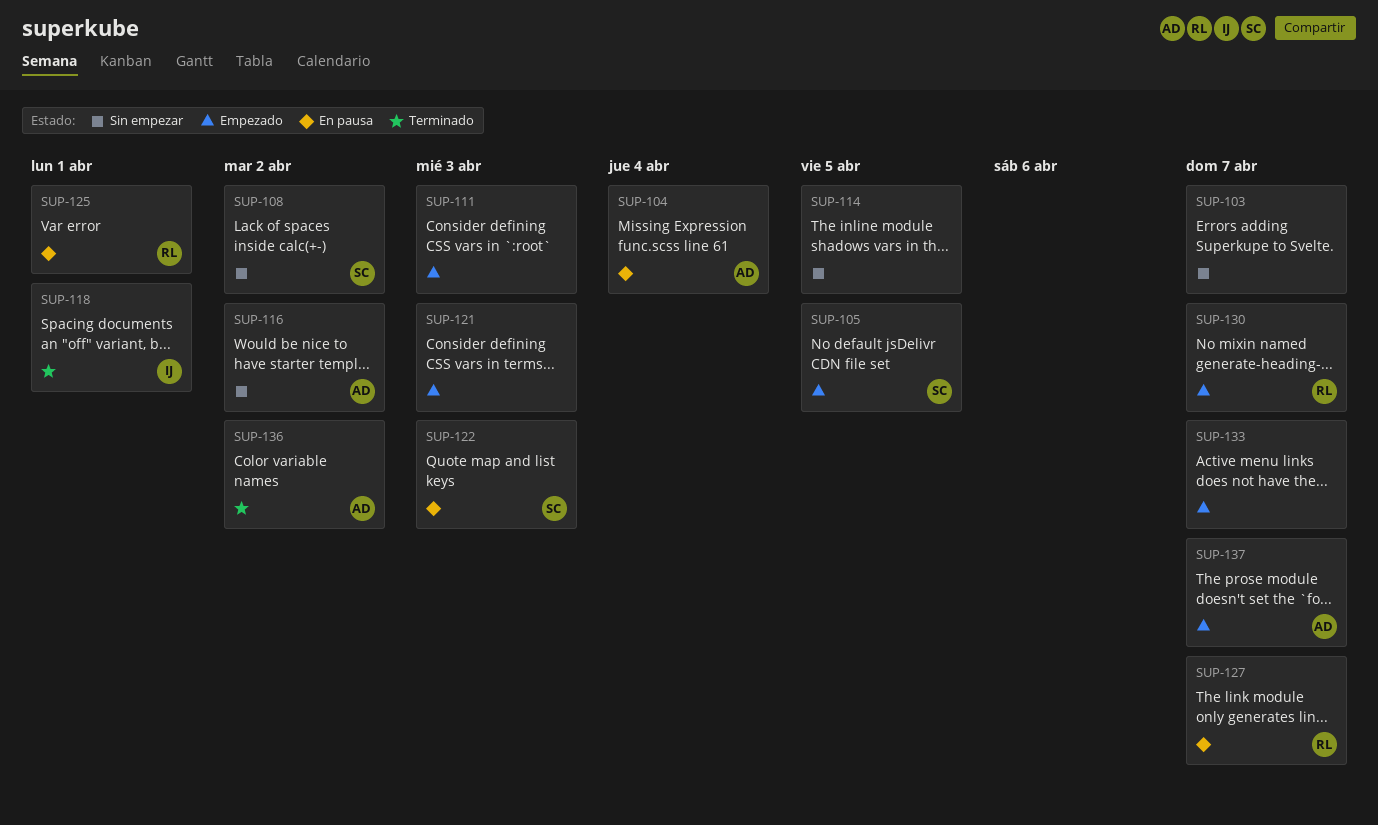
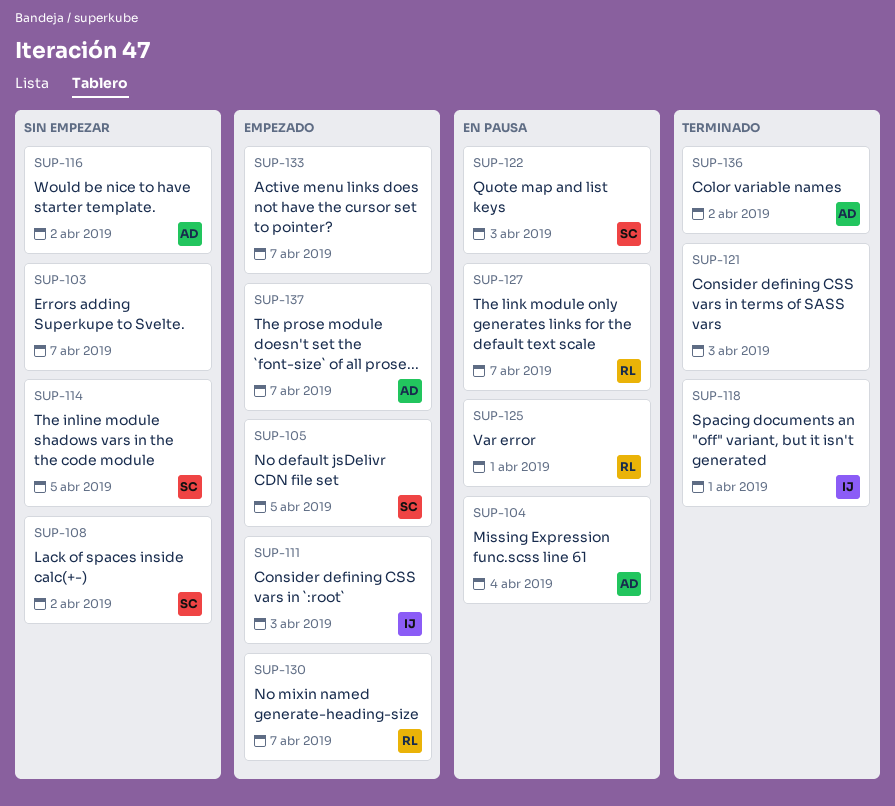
SUP-111, owner: none -> IJ
SUP-114, owner: none -> SC
SUP-121, status: Empezado -> Terminado

